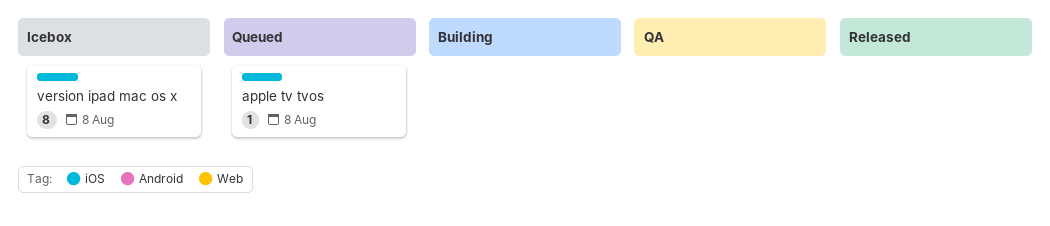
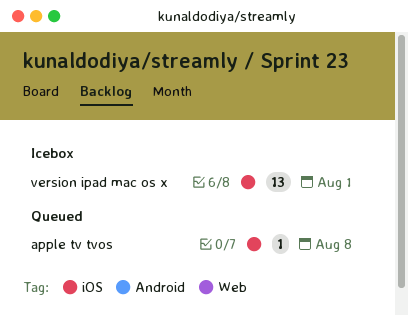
version ipad mac os x, estimate: 8 -> 13
version ipad mac os x, due: Aug 8 -> Aug 1

